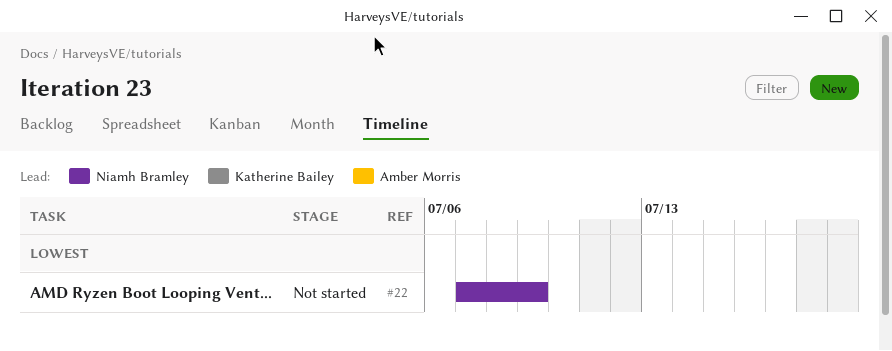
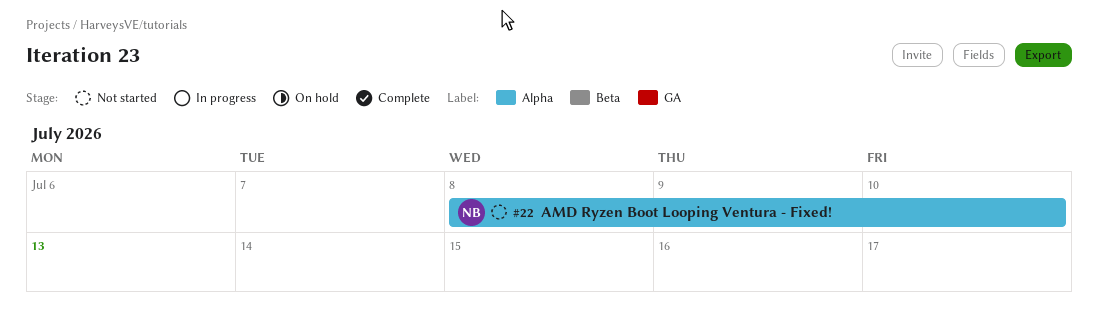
#22, start: Jul 7 -> Jul 8
#22, due: Jul 9 -> Jul 10

